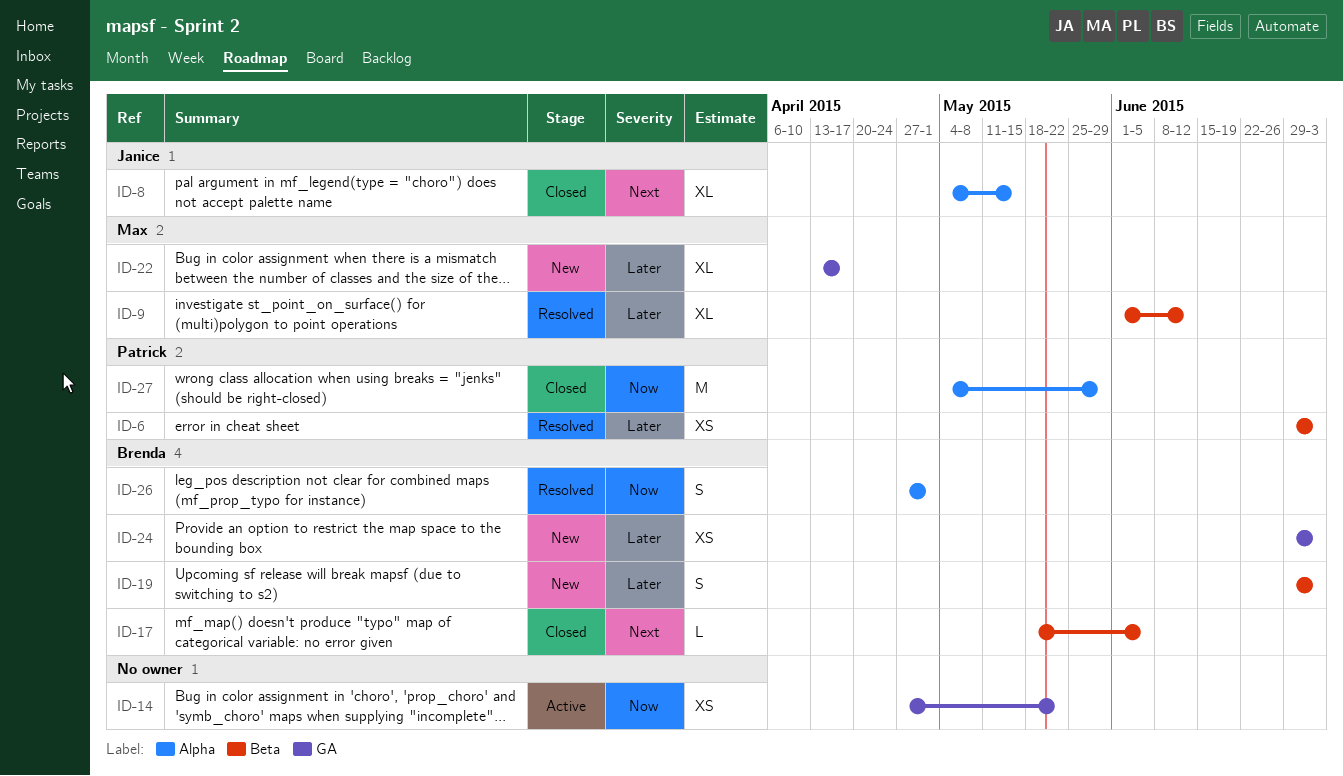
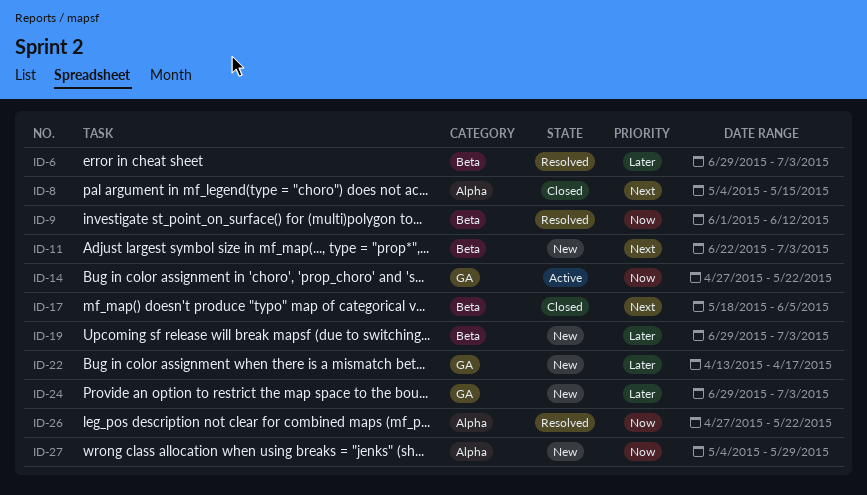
ID-9, priority: Later -> Now
ID-11: none -> present
ID-26, due: May 1 -> May 22
ID-27, status: Closed -> New

